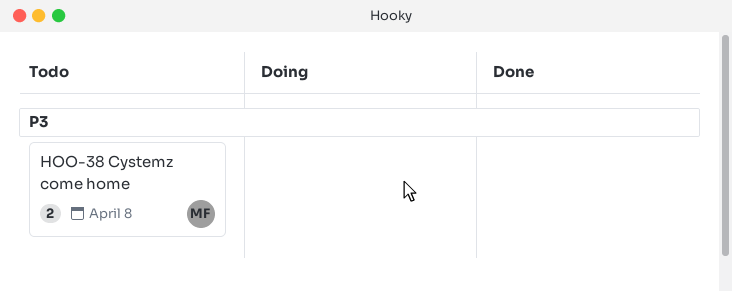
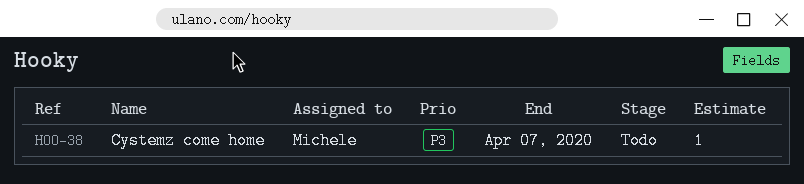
HOO-38, estimate: 2 -> 1
HOO-38, due: Apr 8 -> Apr 7

